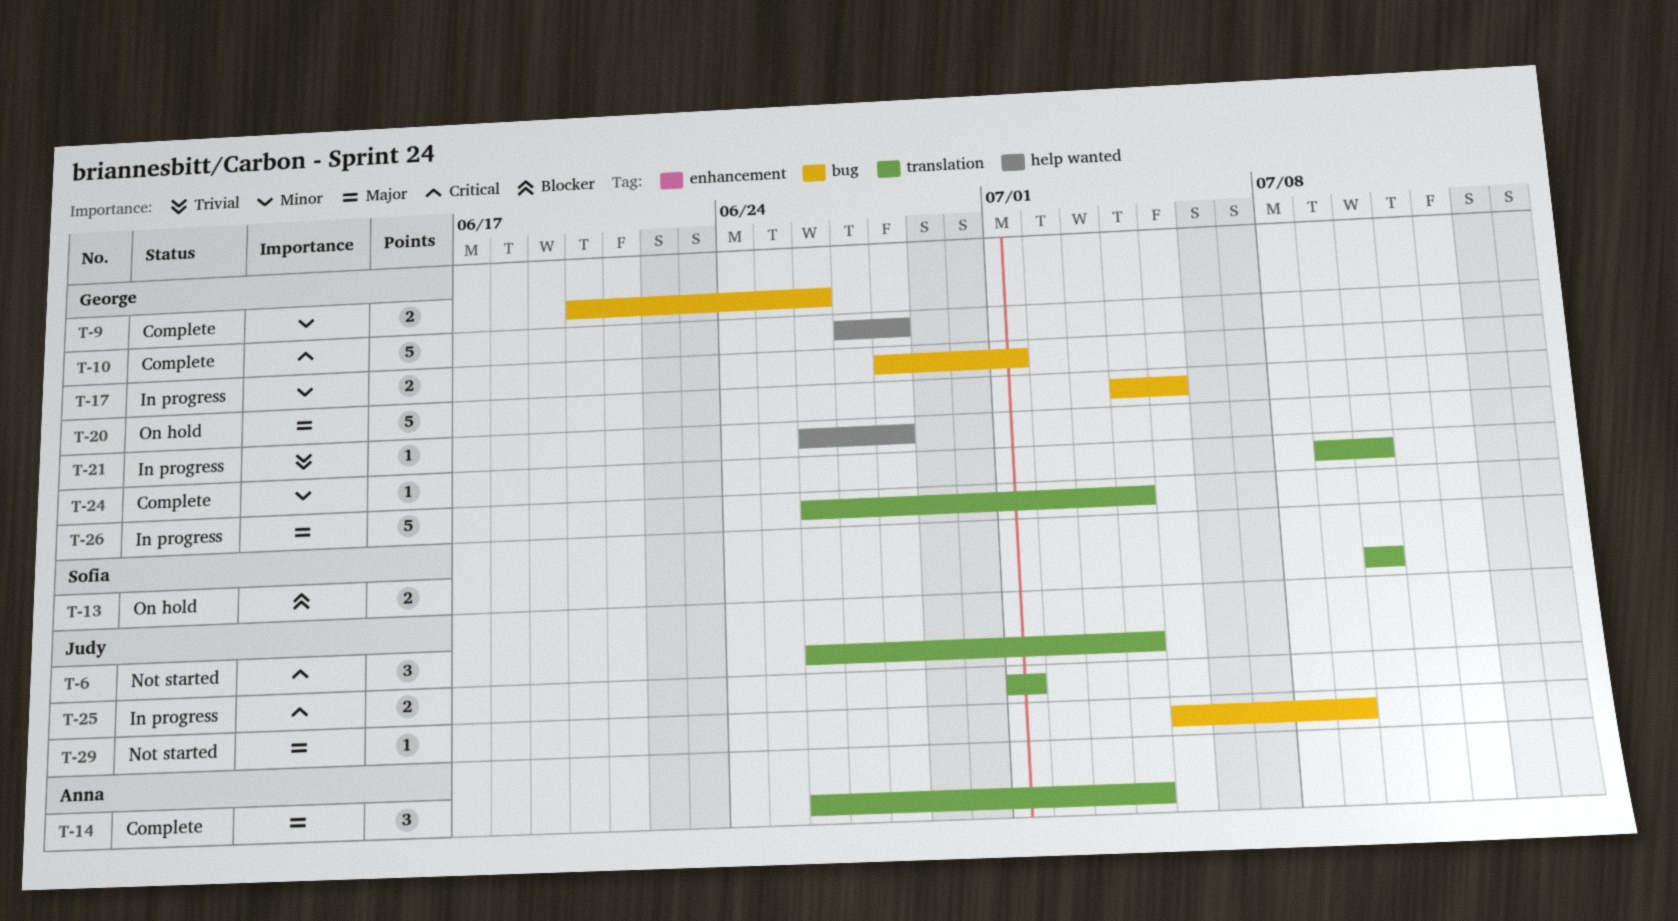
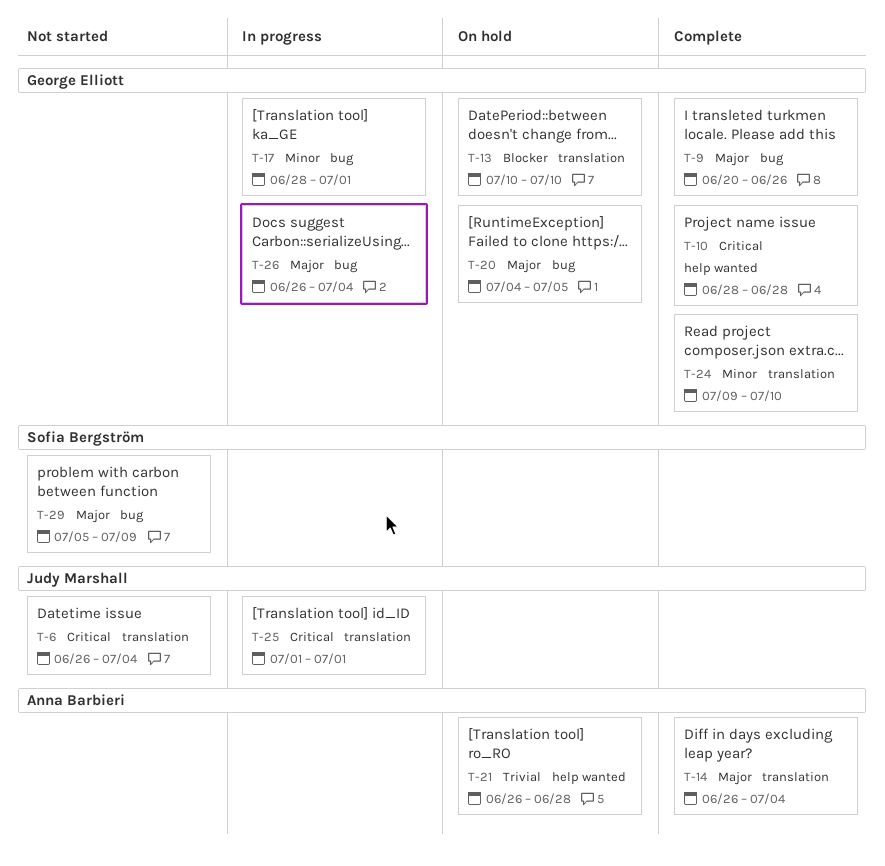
T-9, priority: Minor -> Major
T-10, start: Jun 27 -> Jun 28
T-13, owner: Sofia Bergström -> George Elliott
T-21, status: In progress -> On hold
T-21, owner: George Elliott -> Anna Barbieri
T-26, label: translation -> bug
T-29, owner: Judy Marshall -> Sofia Bergström

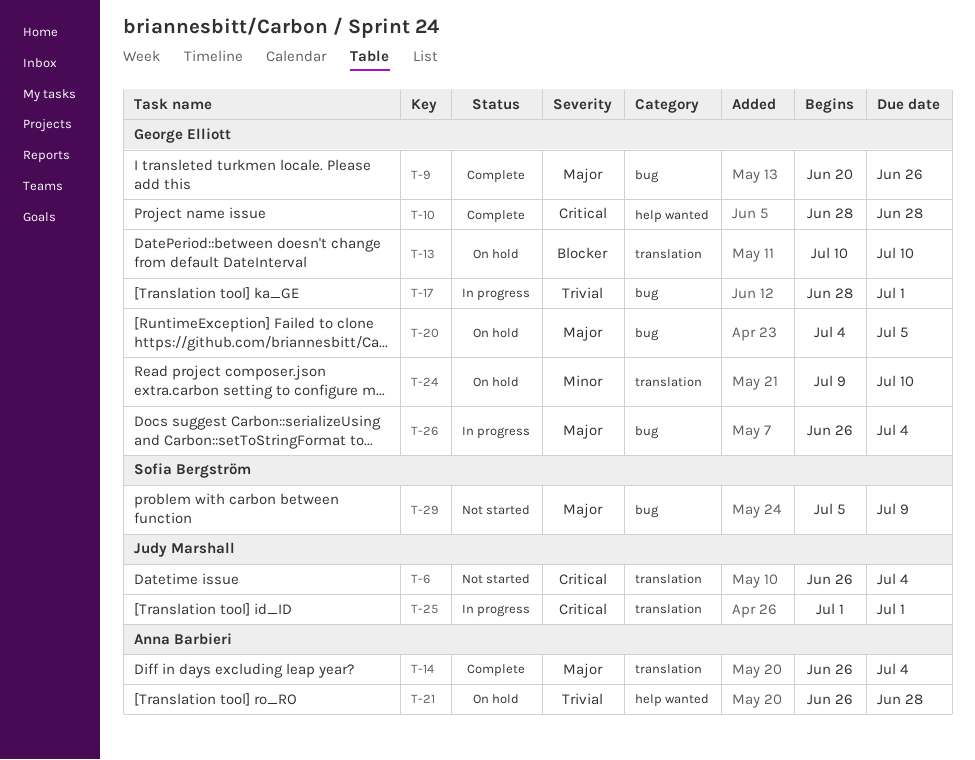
T-17, priority: Minor -> Trivial
T-24, status: Complete -> On hold

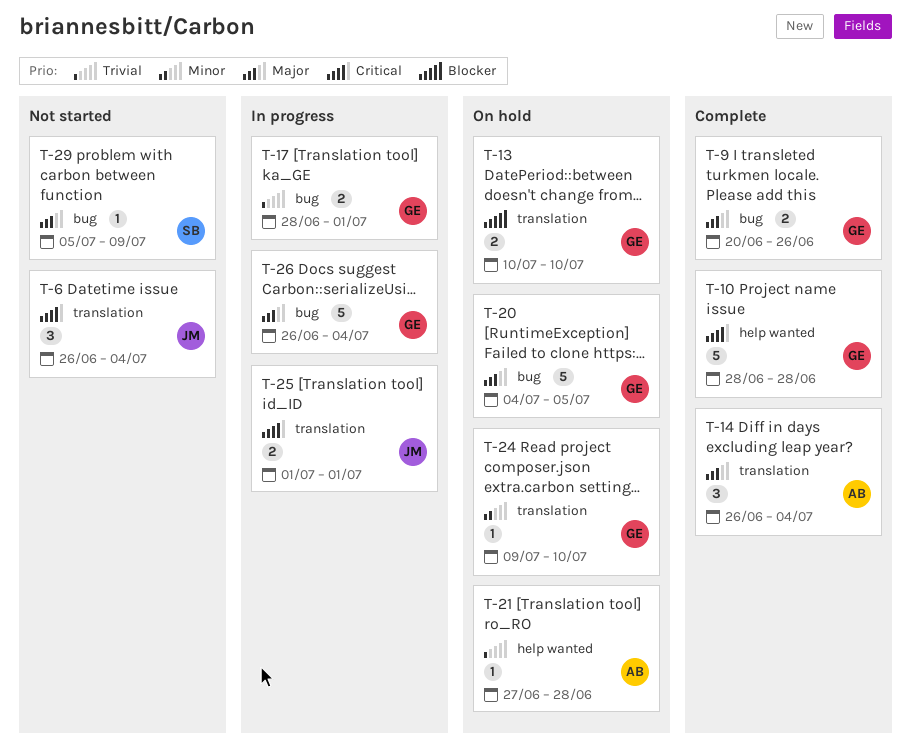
T-21, start: Jun 26 -> Jun 27

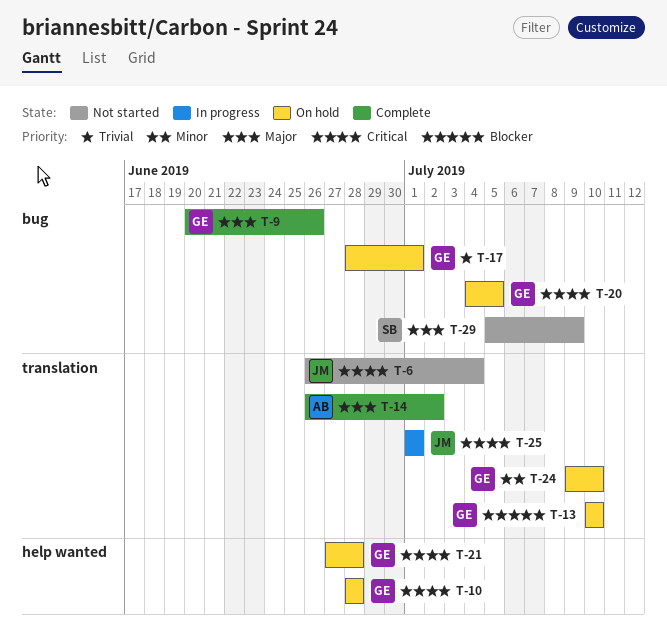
T-10, status: Complete -> On hold
T-14, due: Jul 4 -> Jul 2
T-17, status: In progress -> On hold
T-20, priority: Major -> Critical
T-21, owner: AB -> GE
T-21, priority: Trivial -> Critical
T-26: present -> none

